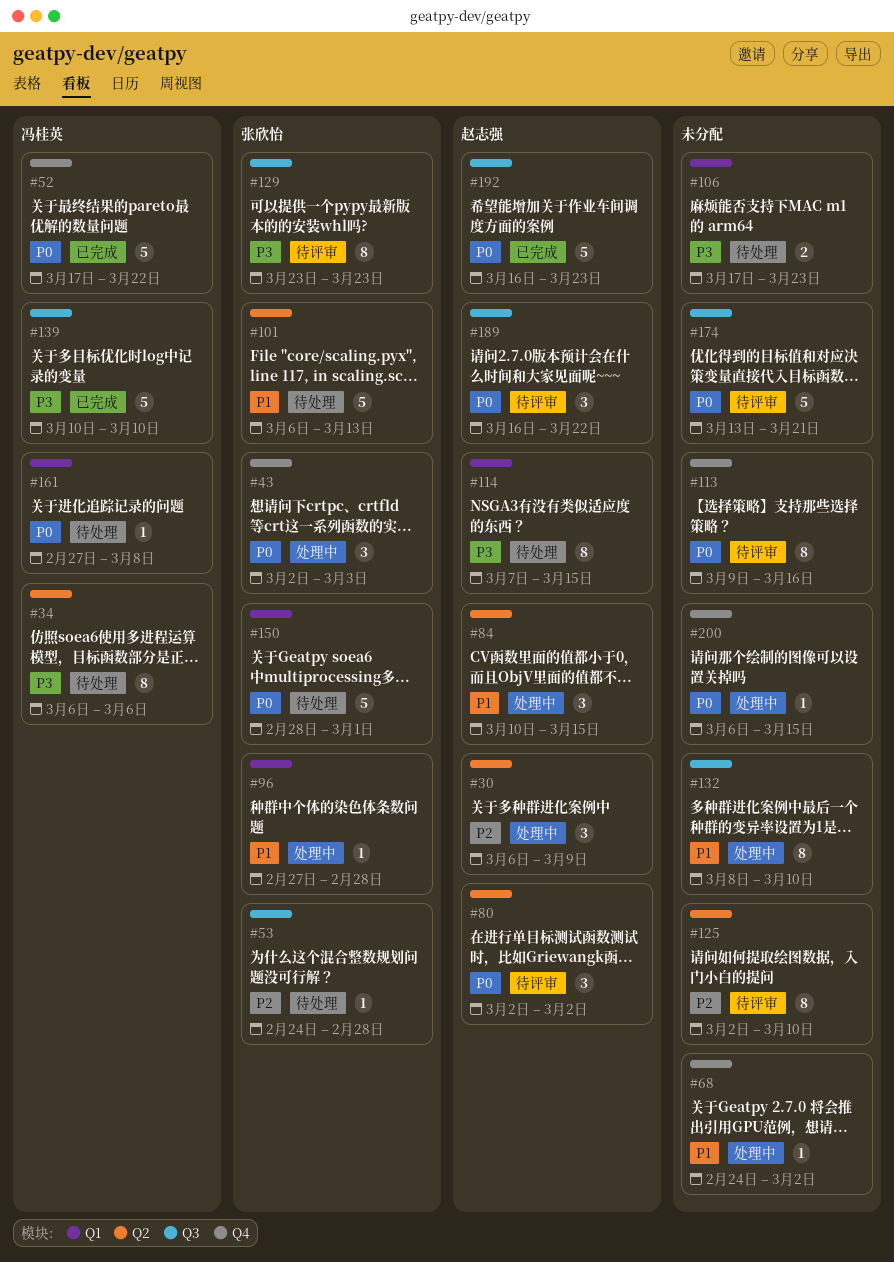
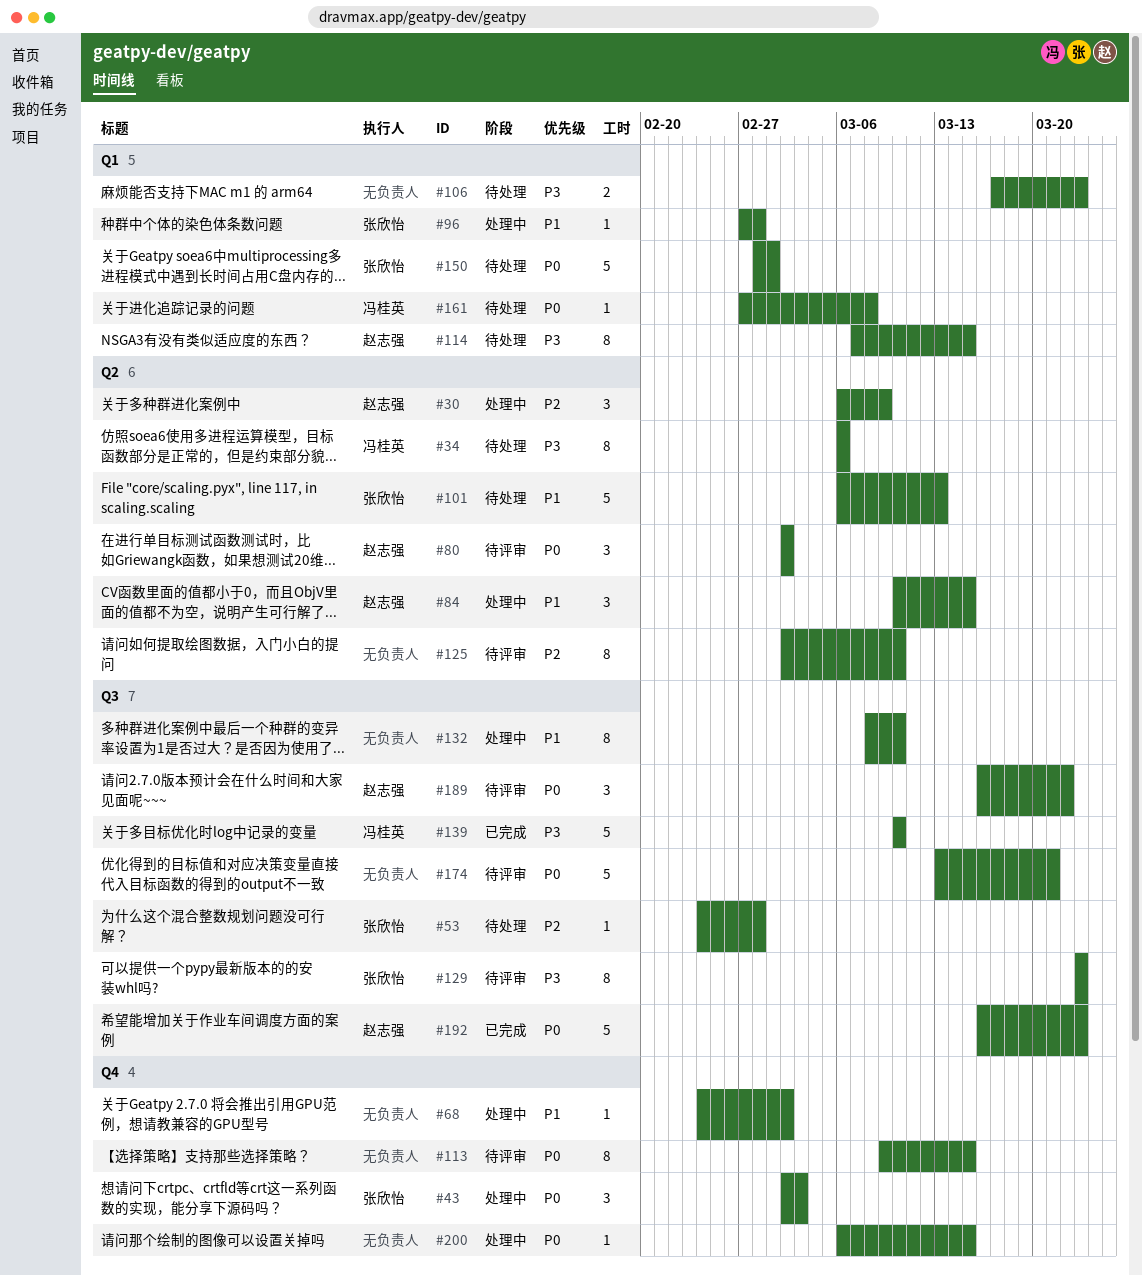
#52: present -> none
#113, due: Mar 16 -> Mar 15

